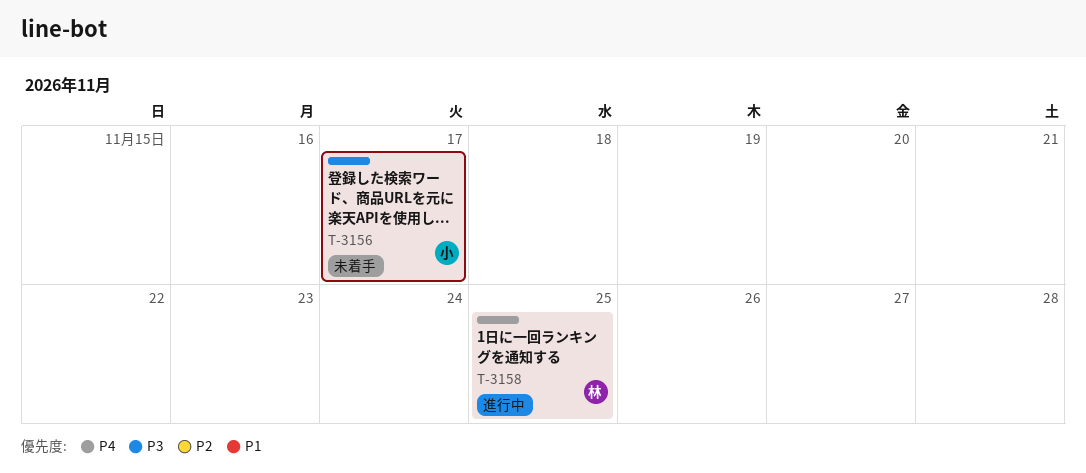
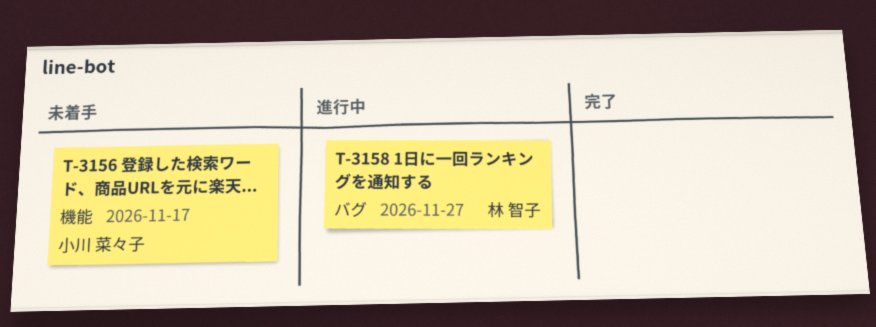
T-3158, due: Nov 25 -> Nov 27

